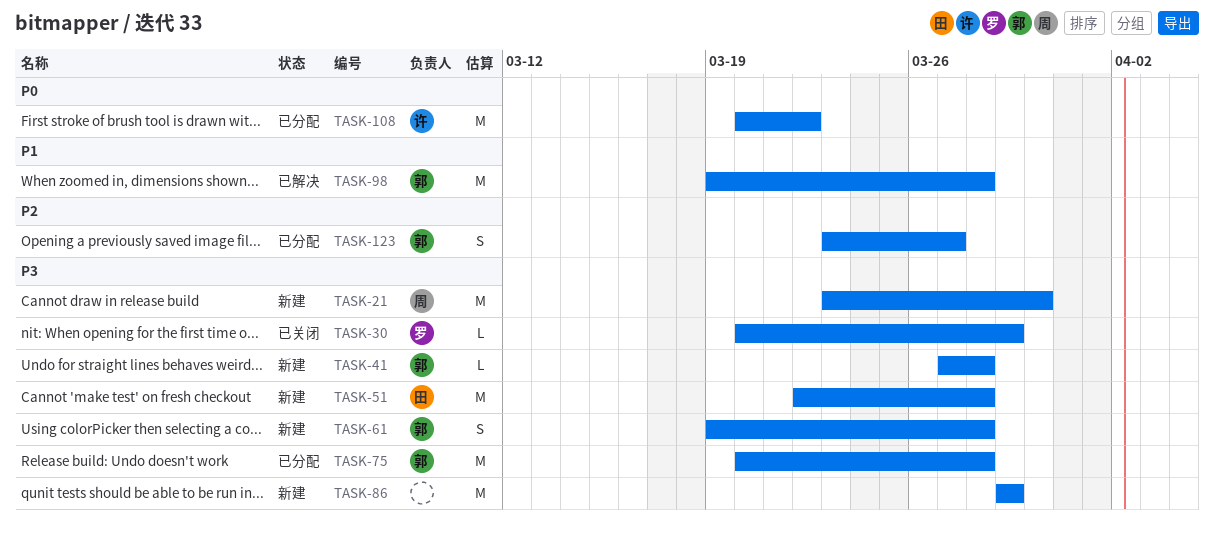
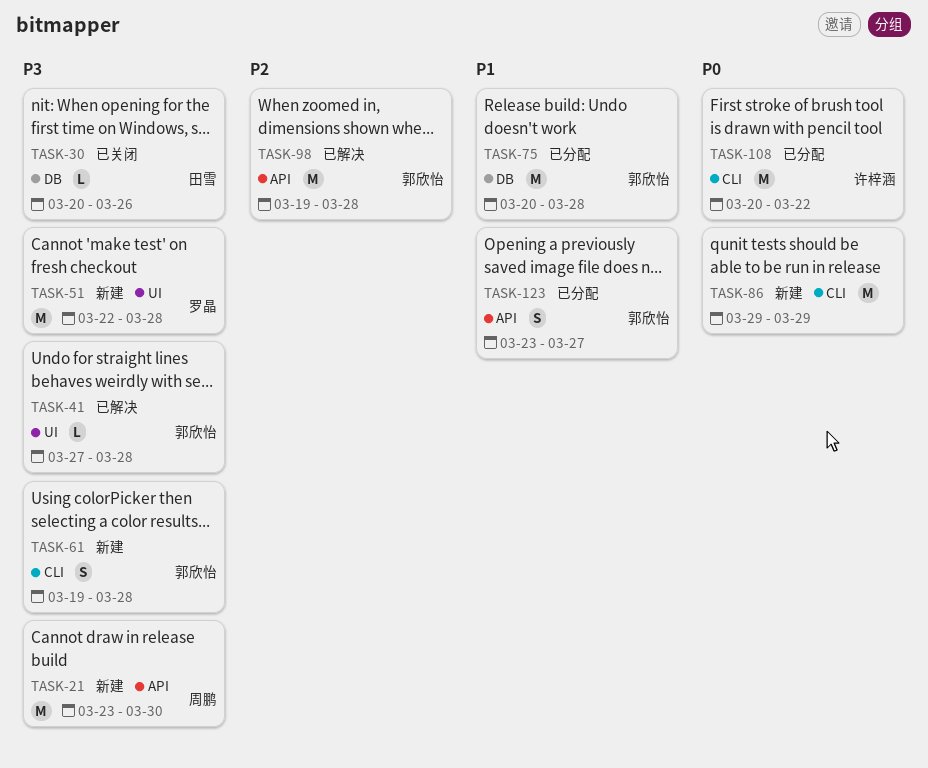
TASK-30, owner: 罗晶 -> 田雪
TASK-30, due: Mar 29 -> Mar 26
TASK-41, status: 新建 -> 已解决
TASK-51, owner: 田雪 -> 罗晶
TASK-75, priority: P3 -> P1
TASK-86, priority: P3 -> P0
TASK-98, priority: P1 -> P2
TASK-123, priority: P2 -> P1

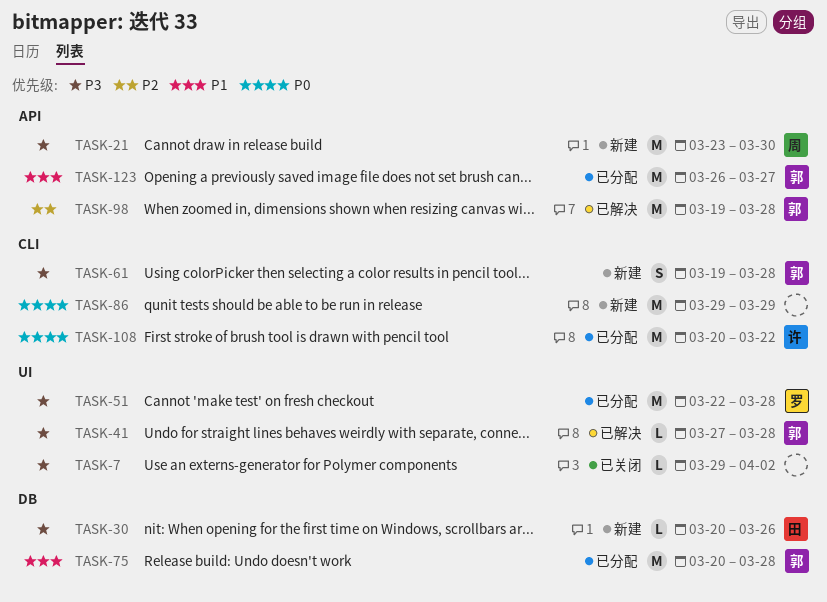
TASK-7: none -> present
TASK-30, status: 已关闭 -> 新建
TASK-51, status: 新建 -> 已分配
TASK-123, estimate: S -> M
TASK-123, start: Mar 23 -> Mar 26

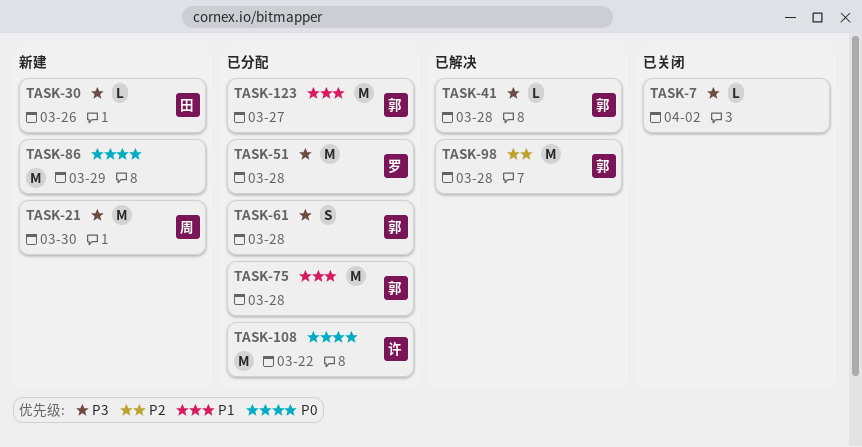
TASK-61, status: 新建 -> 已分配

